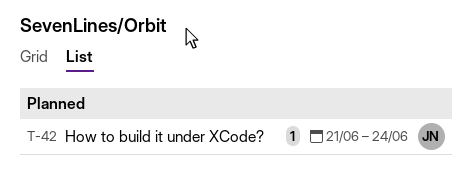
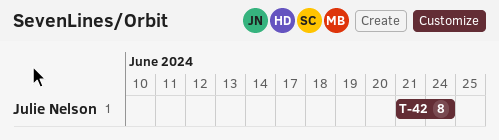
T-42, estimate: 1 -> 8

